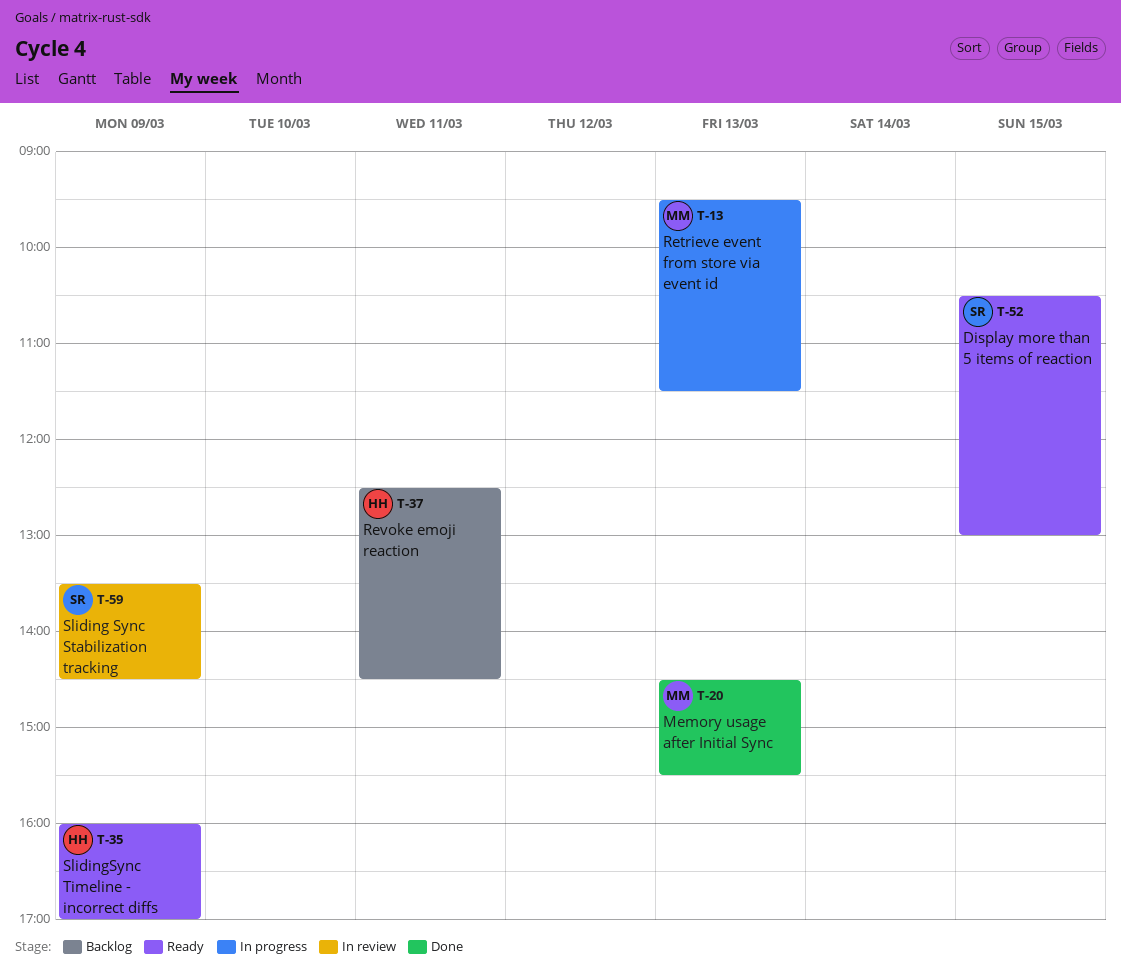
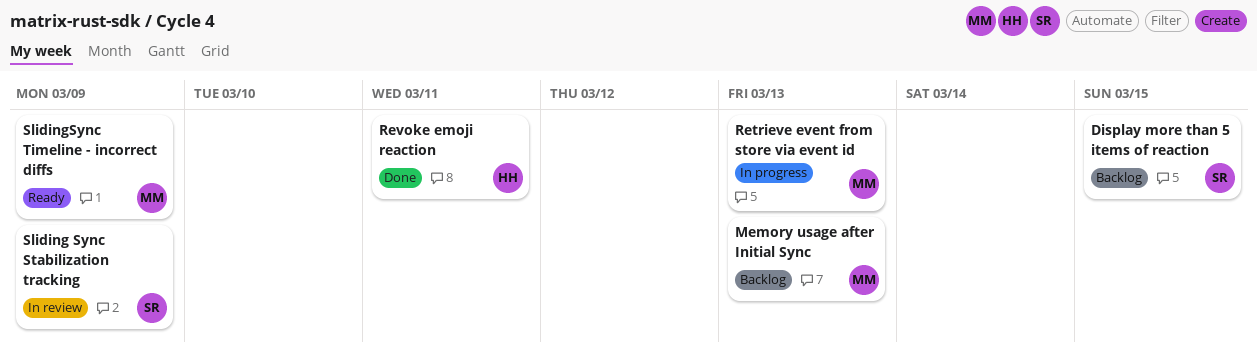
Display more than 5 items of reaction, status: Ready -> Backlog
Memory usage after Initial Sync, status: Done -> Backlog
Revoke emoji reaction, status: Backlog -> Done
SlidingSync Timeline - incorrect diffs, owner: HH -> MM

